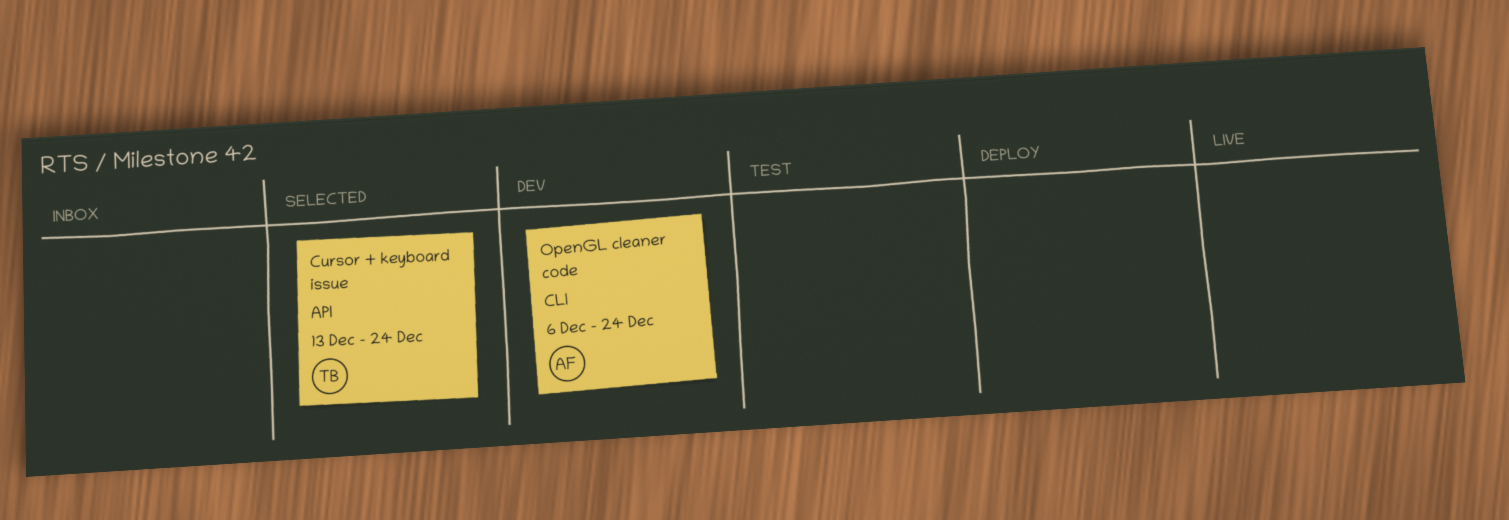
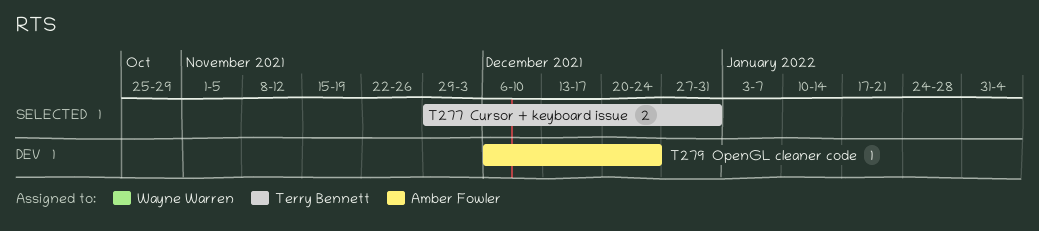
Cursor + keyboard issue, start: Dec 13 -> Nov 29
Cursor + keyboard issue, due: Dec 24 -> Dec 31

